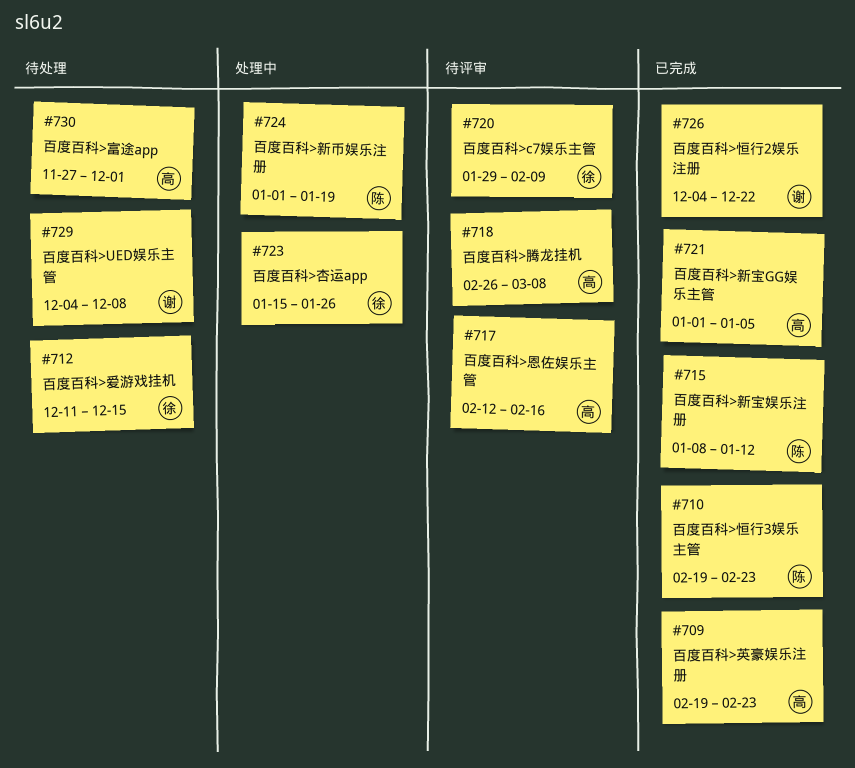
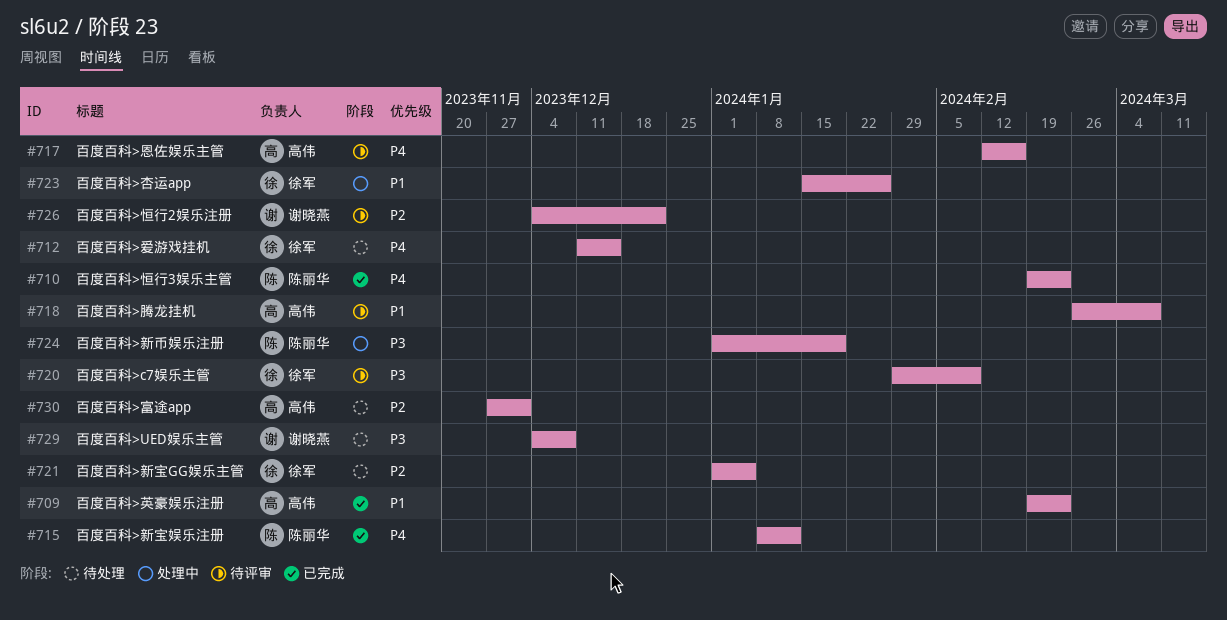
#721, status: 已完成 -> 待处理
#721, owner: 高伟 -> 徐军
#726, status: 已完成 -> 待评审

